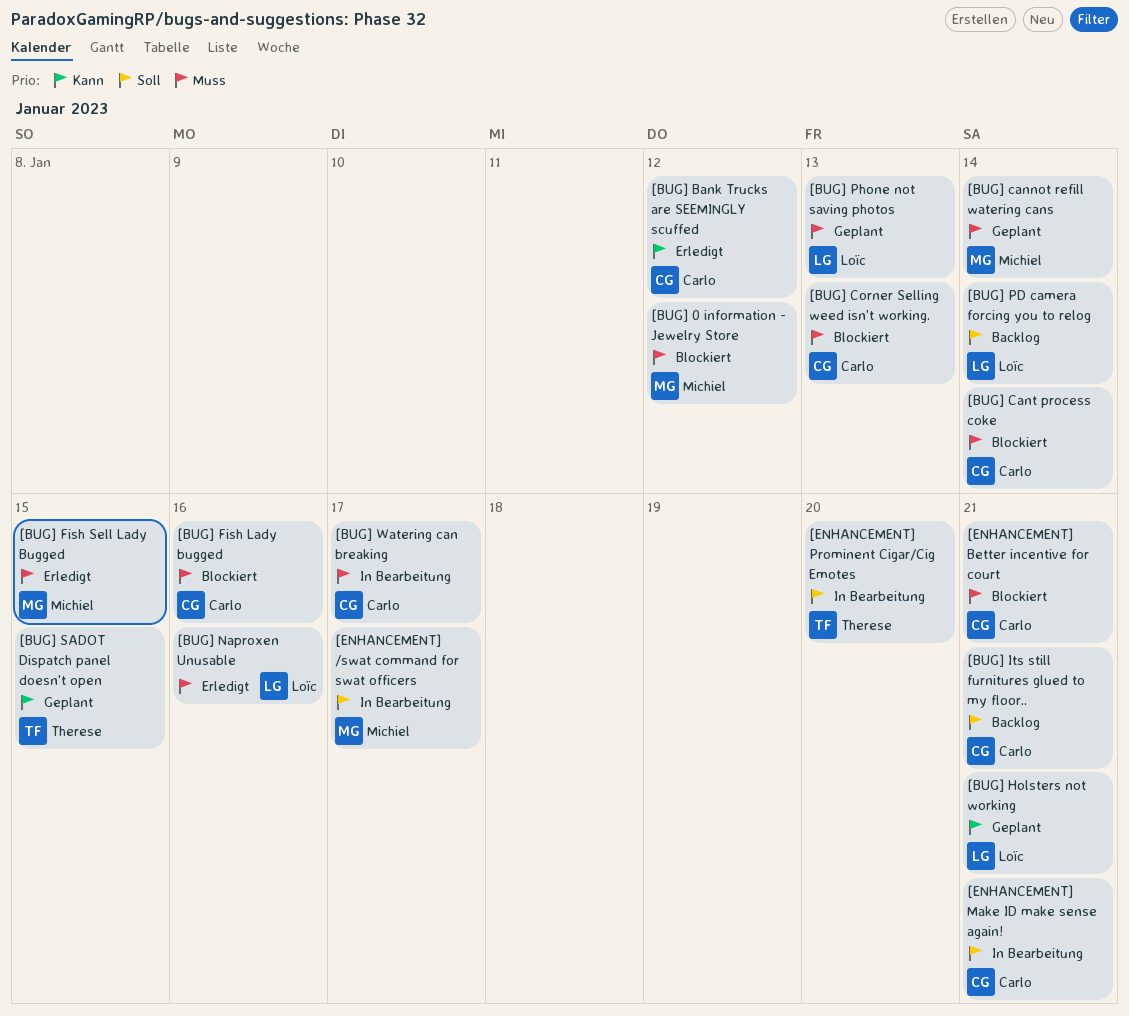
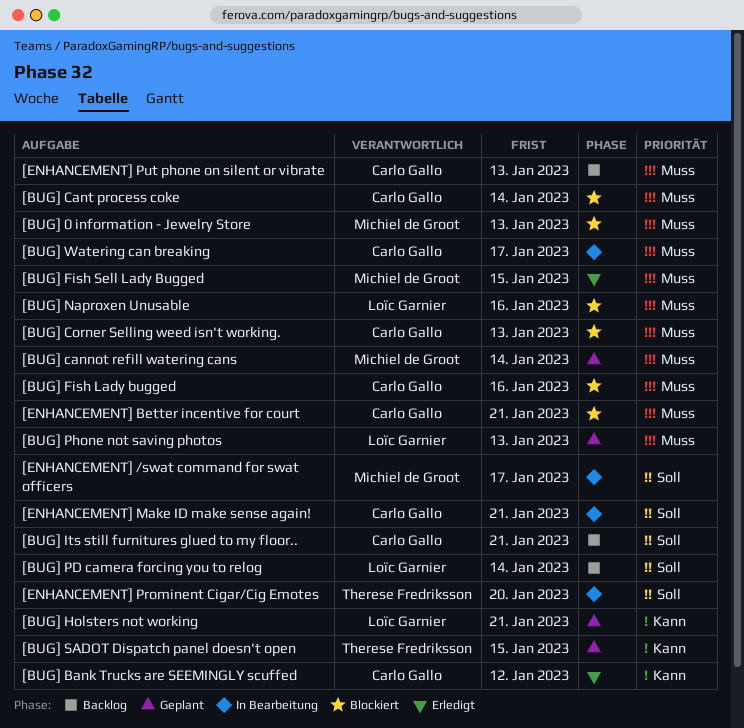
[BUG] 0 information - Jewelry Store, due: Jan 12 -> Jan 13
[BUG] Naproxen Unusable, status: Erledigt -> Blockiert
[ENHANCEMENT] Put phone on silent or vibrate: none -> present

